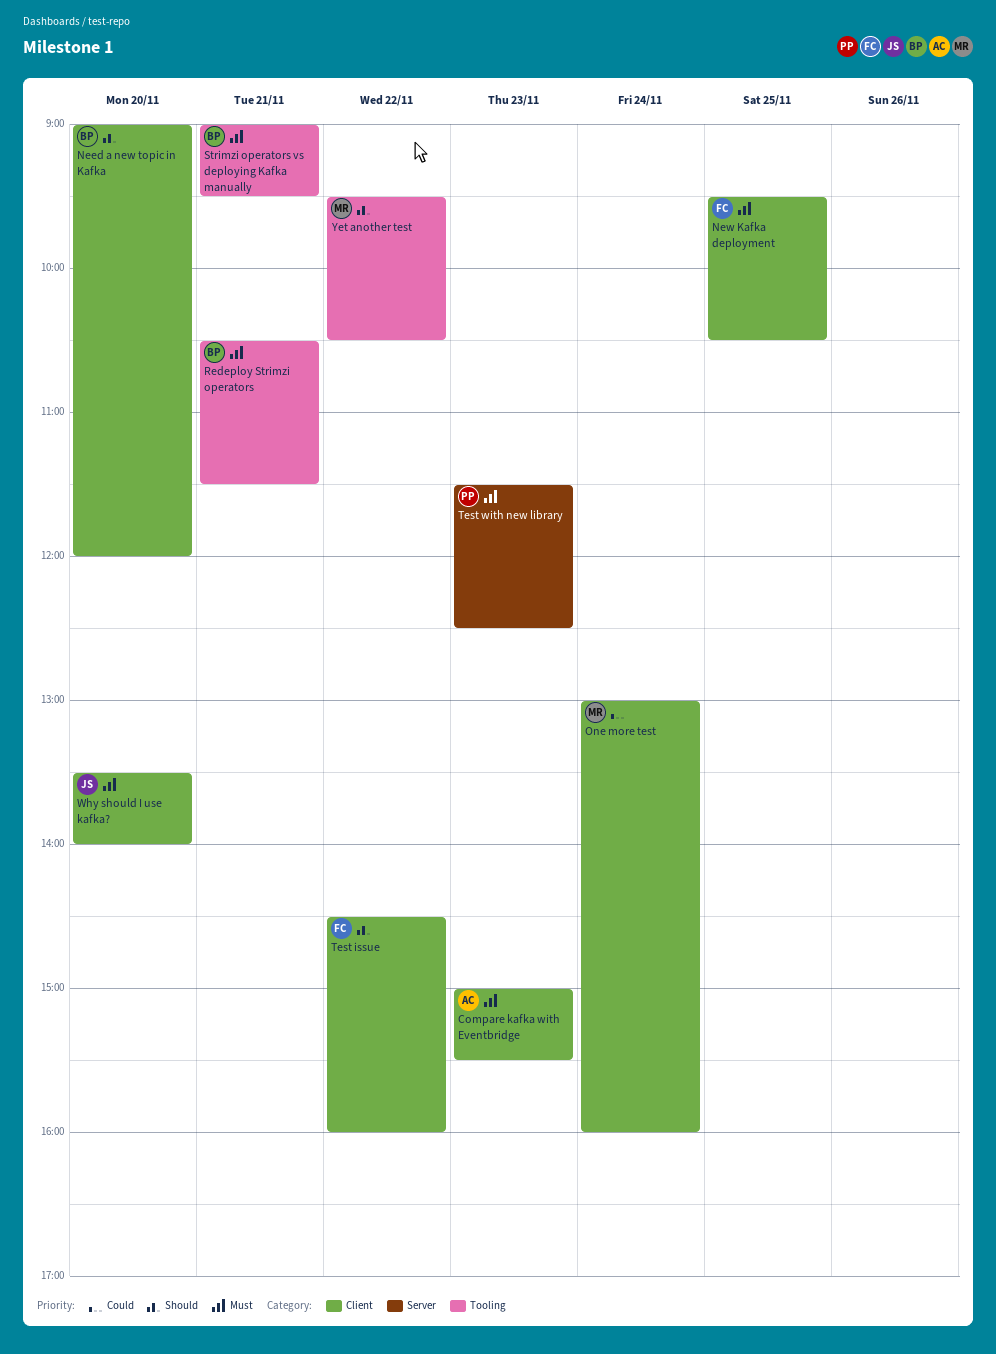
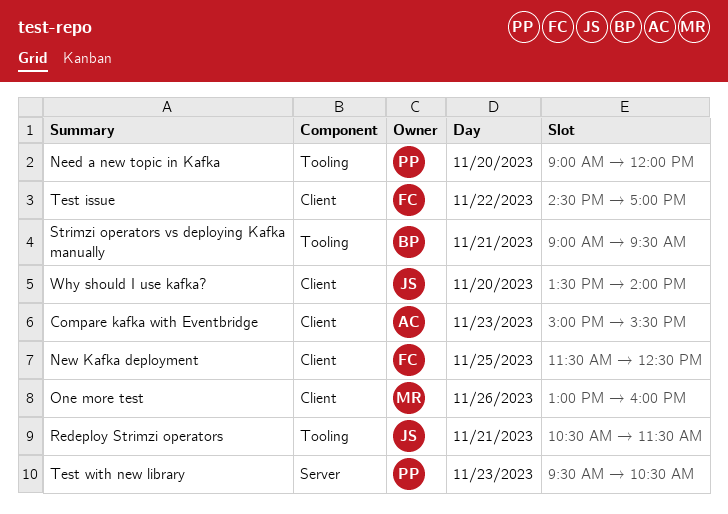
Need a new topic in Kafka, owner: BP -> PP
Need a new topic in Kafka, label: Client -> Tooling
New Kafka deployment, begins: 09:30 -> 11:30
New Kafka deployment, ends: 10:30 -> 12:30
One more test, day: Nov 24 -> Nov 26
Redeploy Strimzi operators, owner: BP -> JS
Test issue, ends: 16:00 -> 17:00
Test with new library, begins: 11:30 -> 09:30
Test with new library, ends: 12:30 -> 10:30
Yet another test: present -> none

